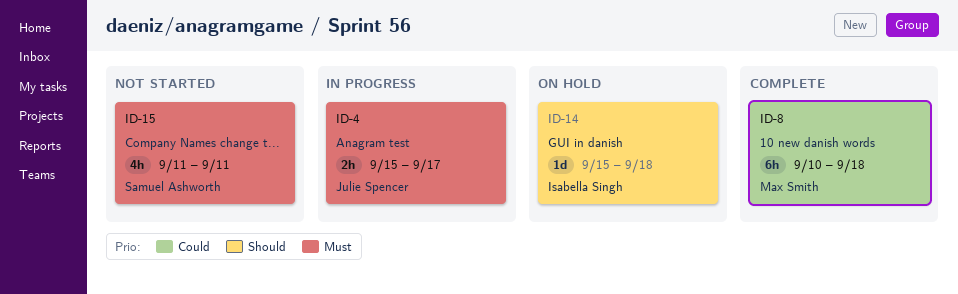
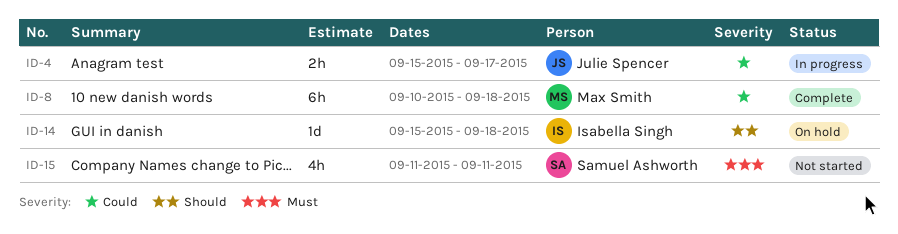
ID-4, priority: Must -> Could

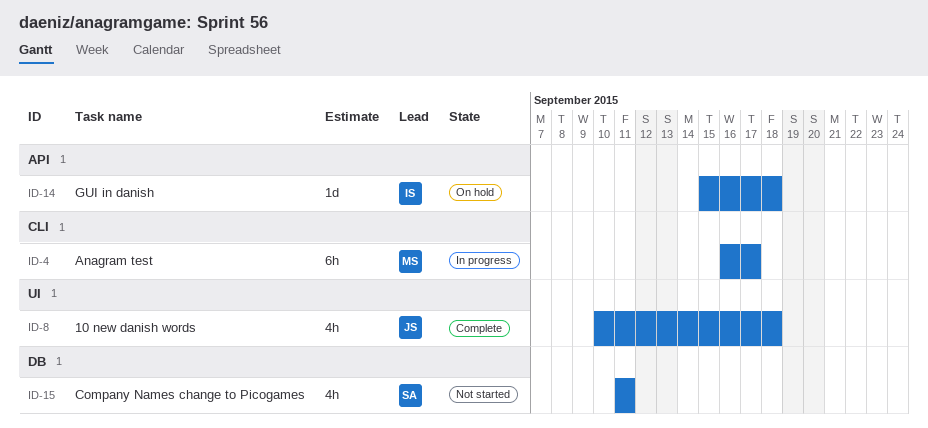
ID-4, owner: Julie Spencer -> Max Smith
ID-4, estimate: 2h -> 6h
ID-4, start: Sep 15 -> Sep 16
ID-8, owner: Max Smith -> Julie Spencer
ID-8, estimate: 6h -> 4h

